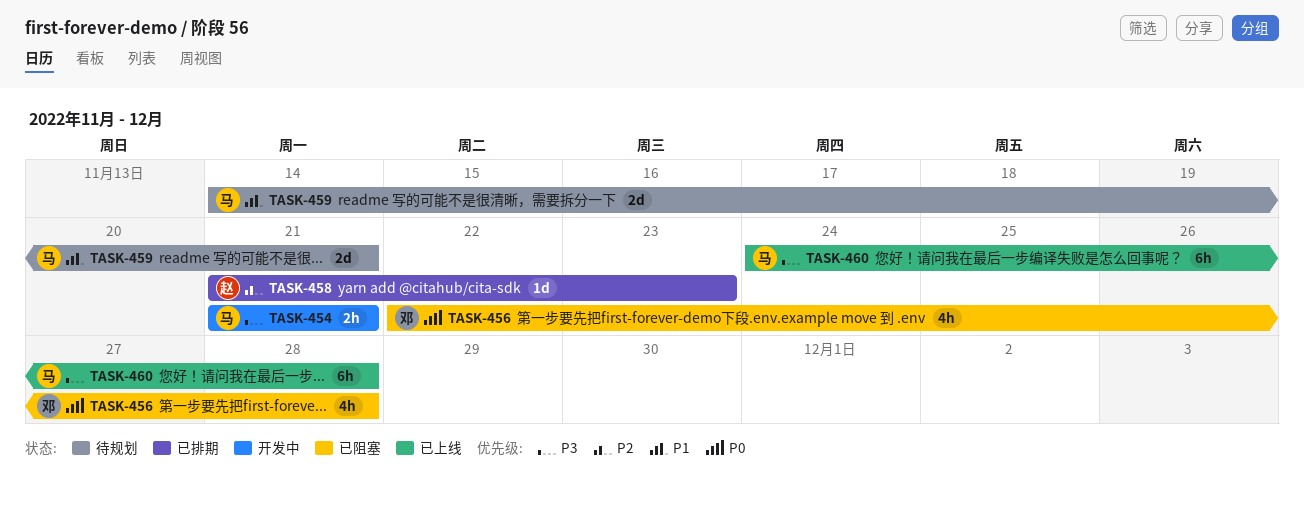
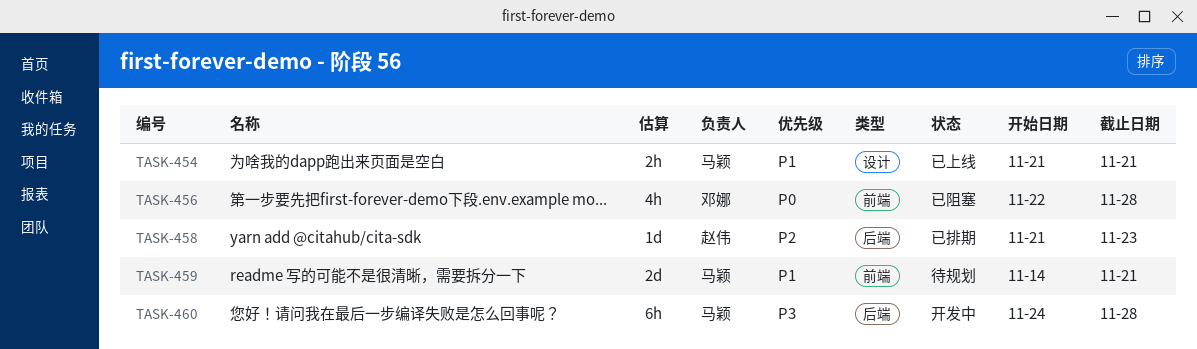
TASK-454, status: 开发中 -> 已上线
TASK-454, priority: P3 -> P1
TASK-460, status: 已上线 -> 开发中

